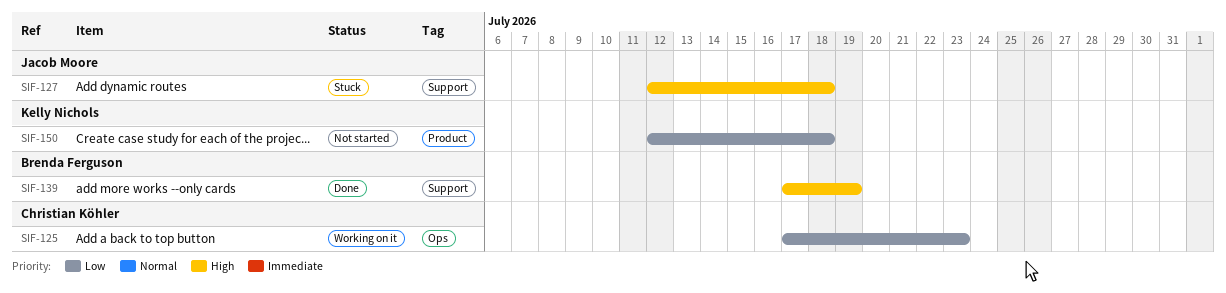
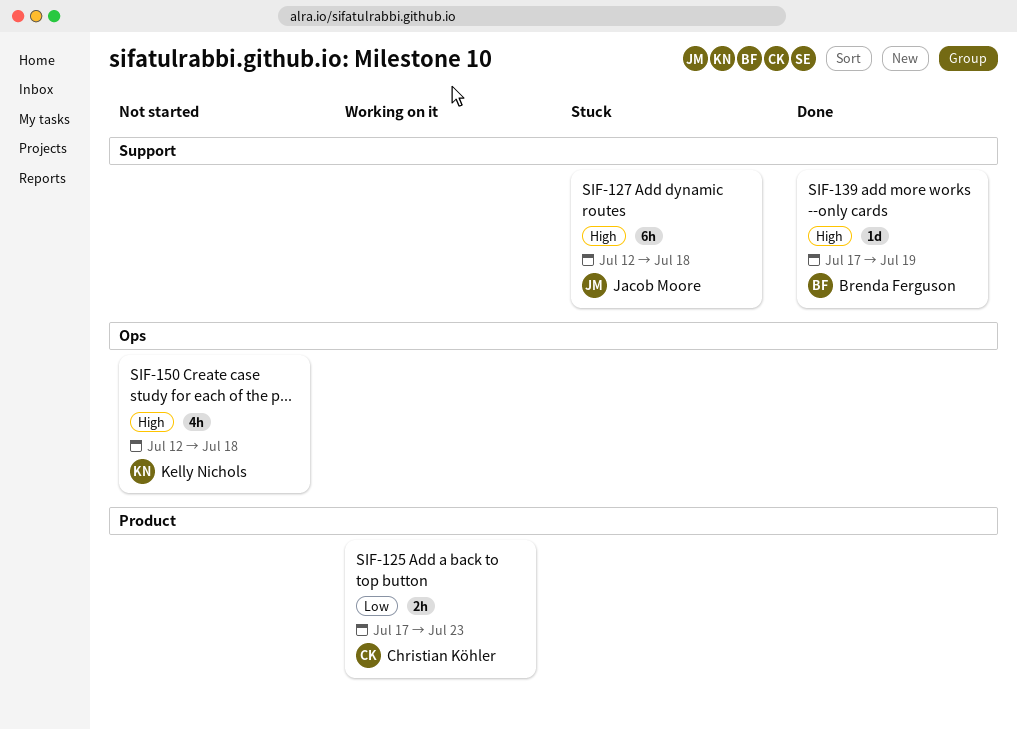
SIF-125, label: Ops -> Product
SIF-150, priority: Low -> High
SIF-150, label: Product -> Ops

